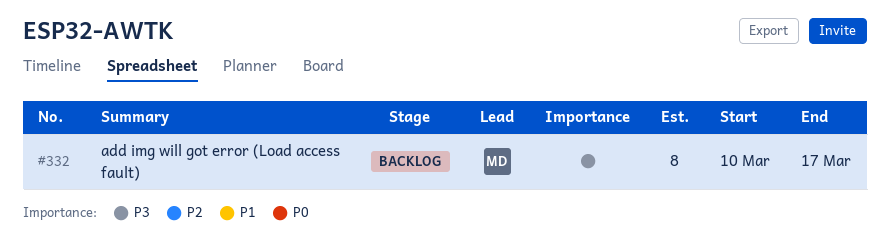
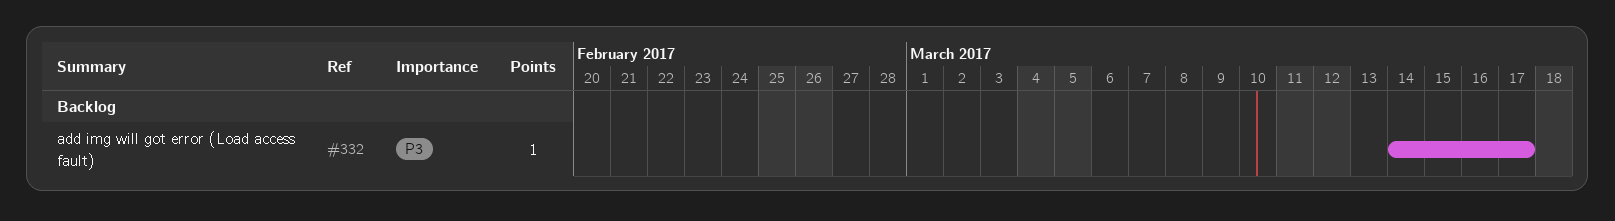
#332, estimate: 8 -> 1
#332, start: Mar 10 -> Mar 14

